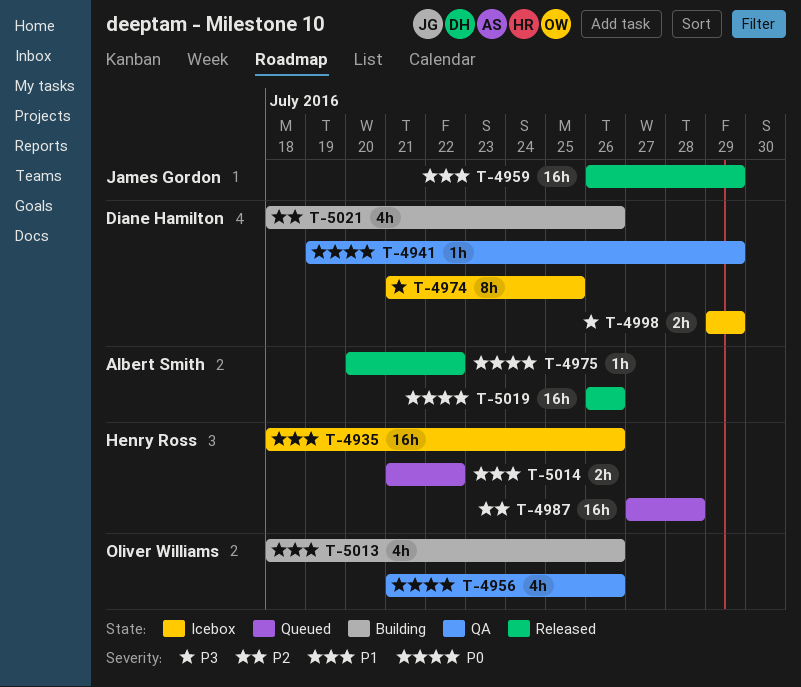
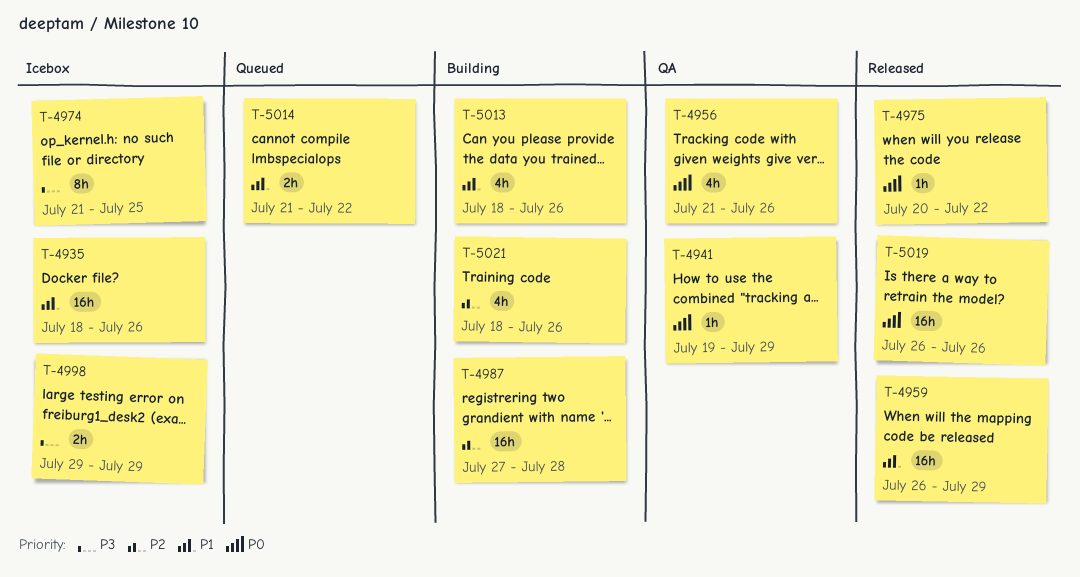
T-4987, status: Queued -> Building

